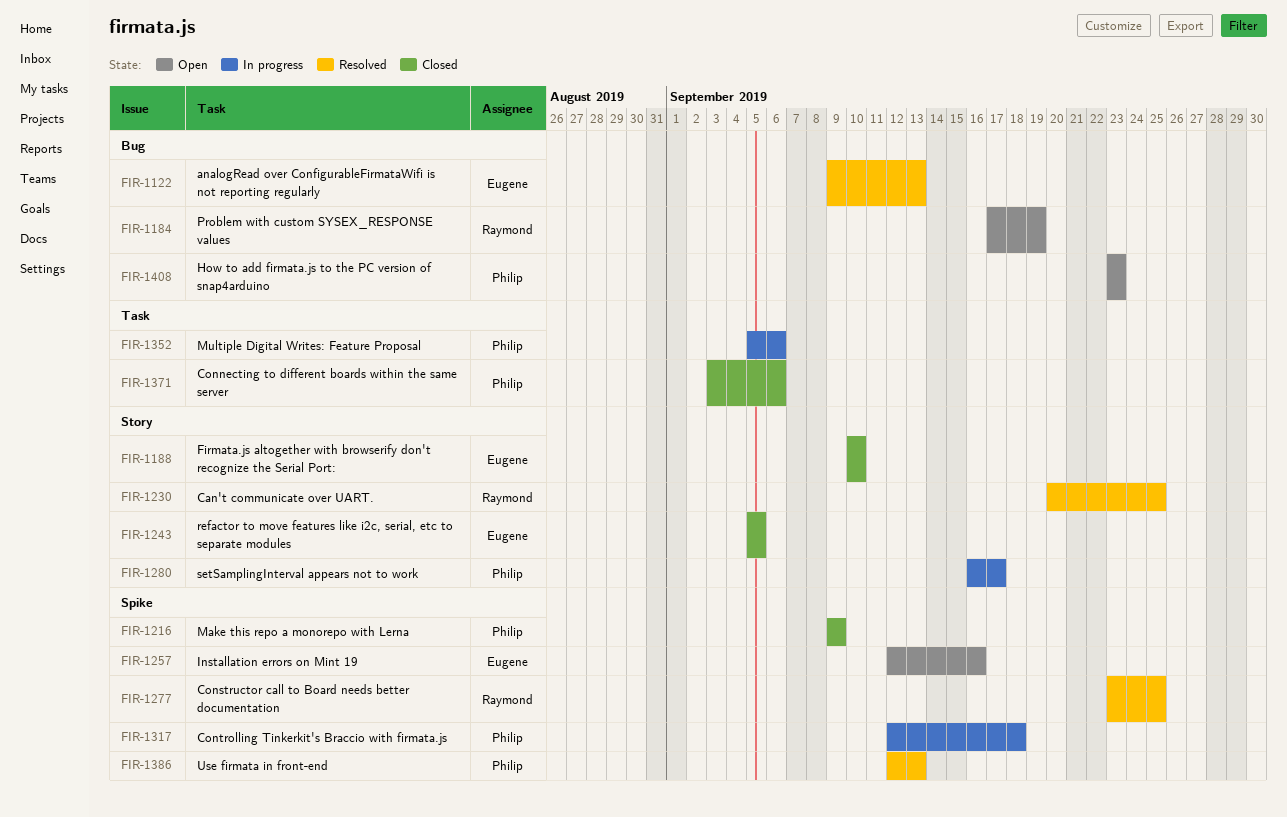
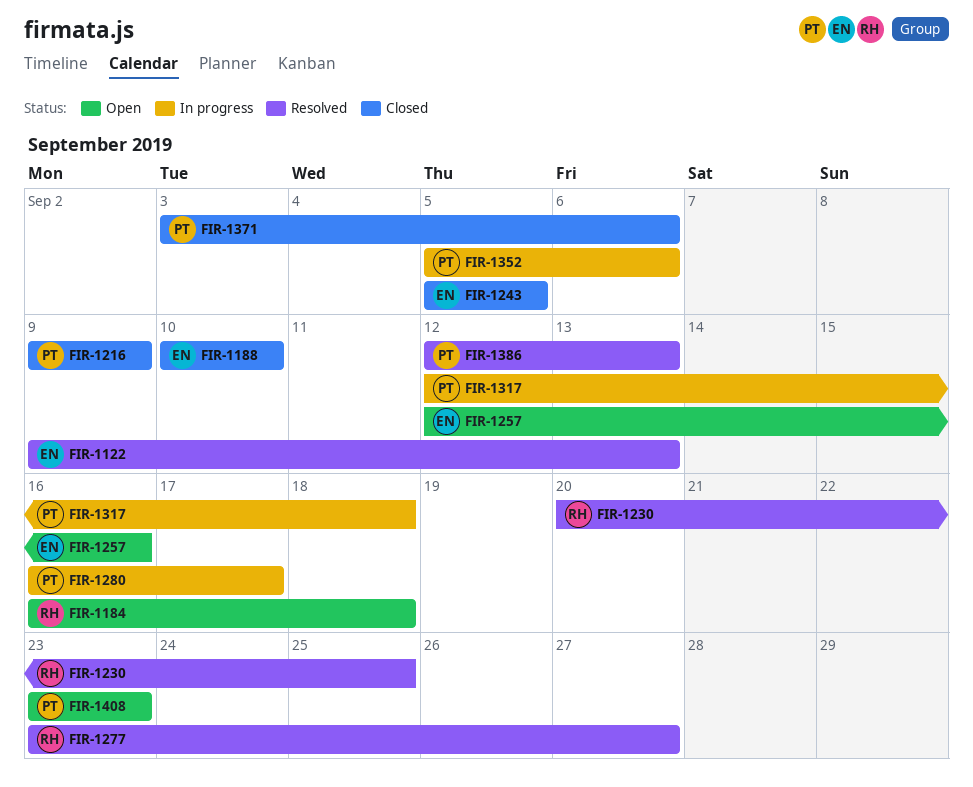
FIR-1184, start: Sep 17 -> Sep 16
FIR-1184, due: Sep 19 -> Sep 18
FIR-1277, due: Sep 25 -> Sep 27

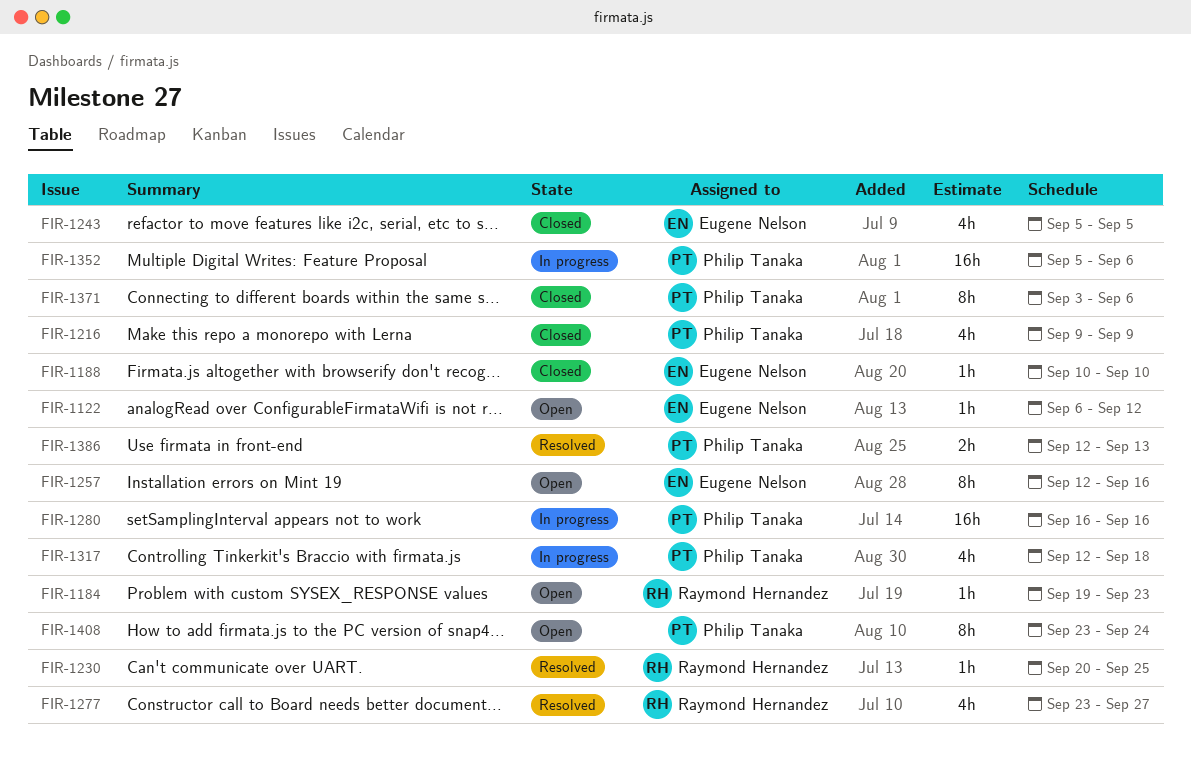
FIR-1122, status: Resolved -> Open
FIR-1122, start: Sep 9 -> Sep 6
FIR-1122, due: Sep 13 -> Sep 12
FIR-1184, start: Sep 16 -> Sep 19
FIR-1184, due: Sep 18 -> Sep 23
FIR-1280, due: Sep 17 -> Sep 16
FIR-1408, due: Sep 23 -> Sep 24

